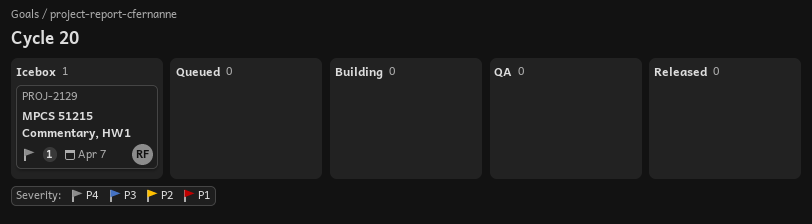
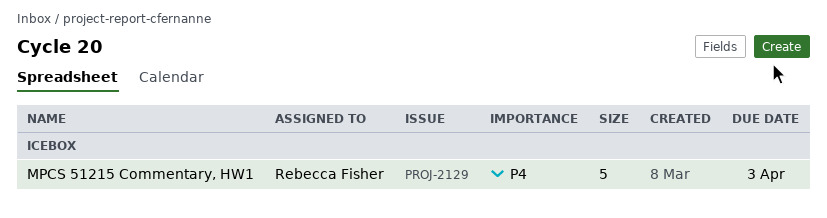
PROJ-2129, estimate: 1 -> 5
PROJ-2129, due: Apr 7 -> Apr 3

